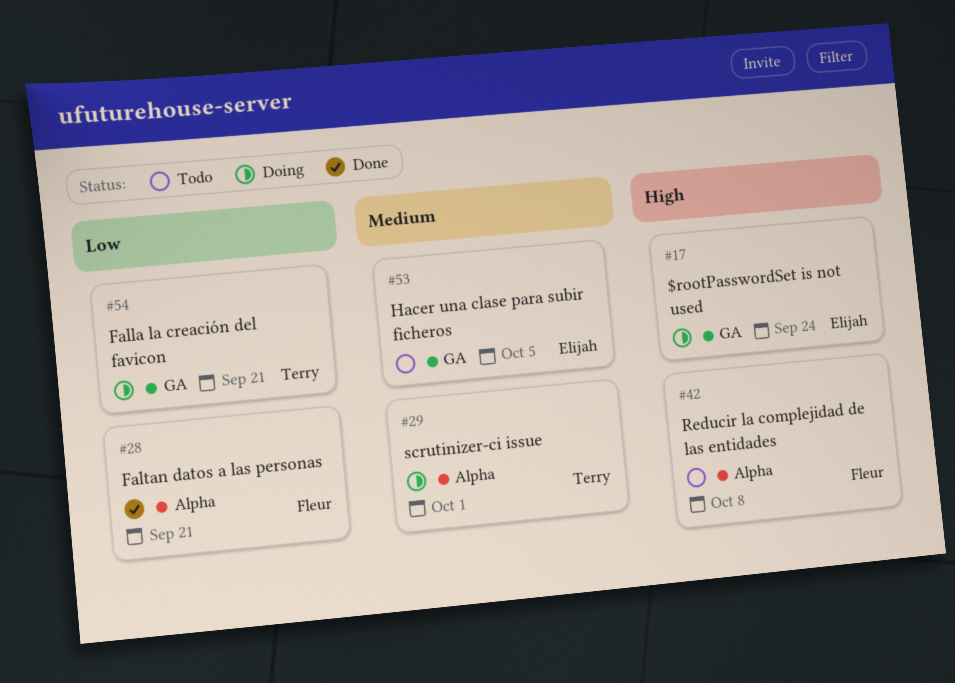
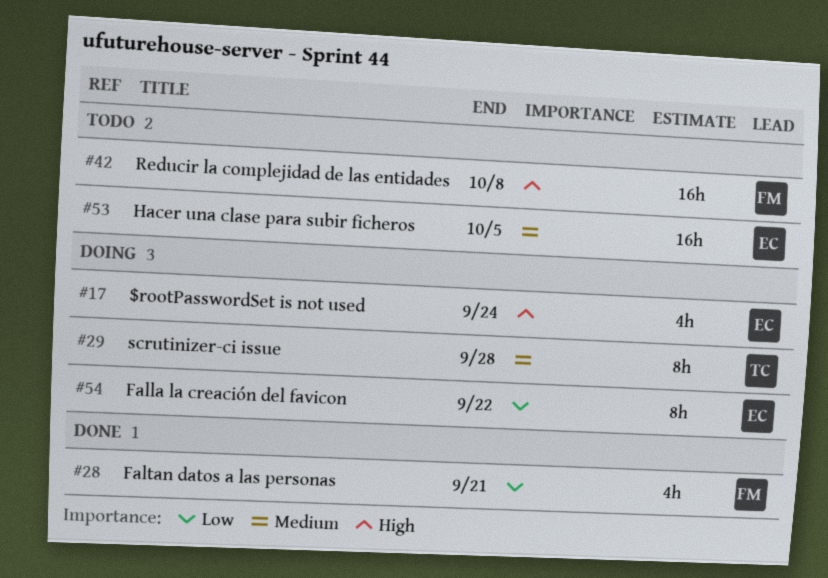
#29, due: Oct 1 -> Sep 28
#54, owner: Terry -> Elijah
#54, due: Sep 21 -> Sep 22

